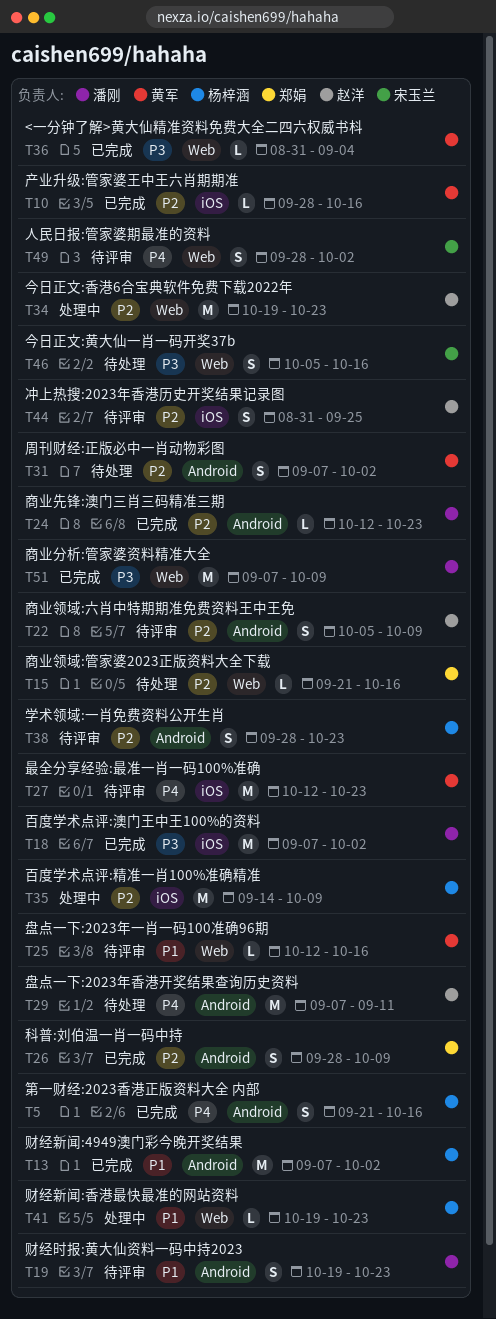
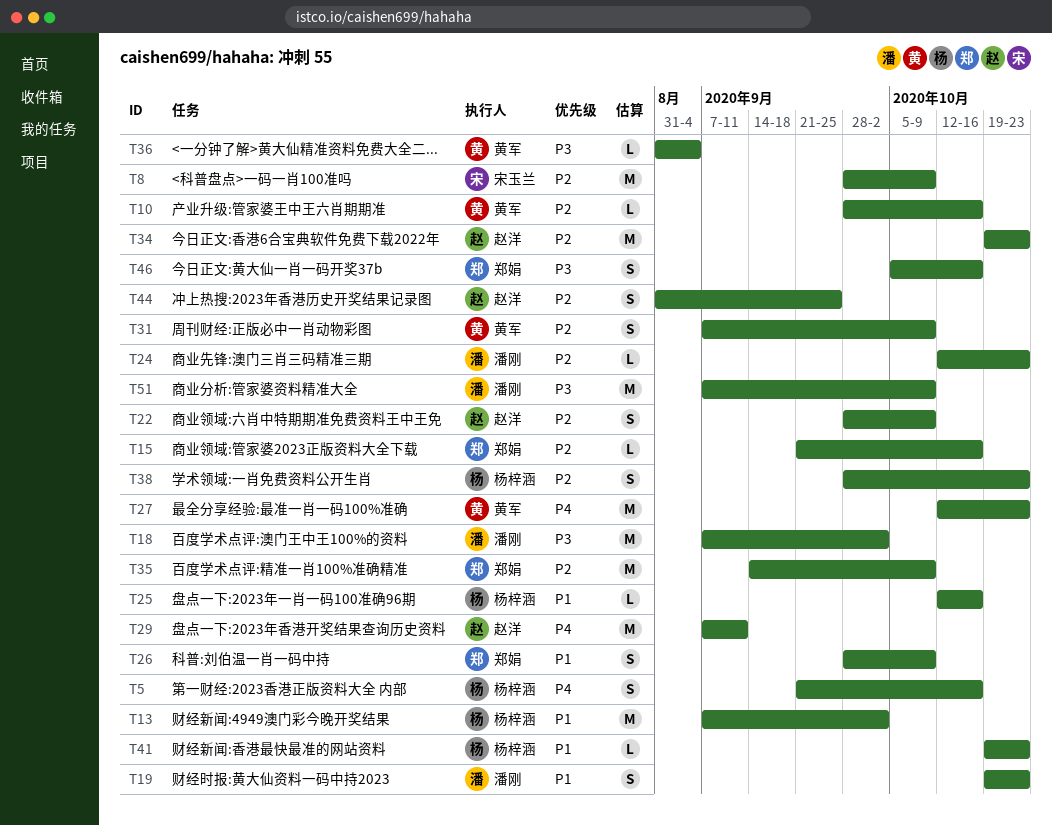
T8: none -> present
T22, start: Oct 5 -> Sep 28
T25, owner: 黄军 -> 杨梓涵
T26, priority: P2 -> P1
T31, due: Oct 2 -> Oct 9
T35, owner: 杨梓涵 -> 郑娟
T46, owner: 宋玉兰 -> 郑娟
T49: present -> none

